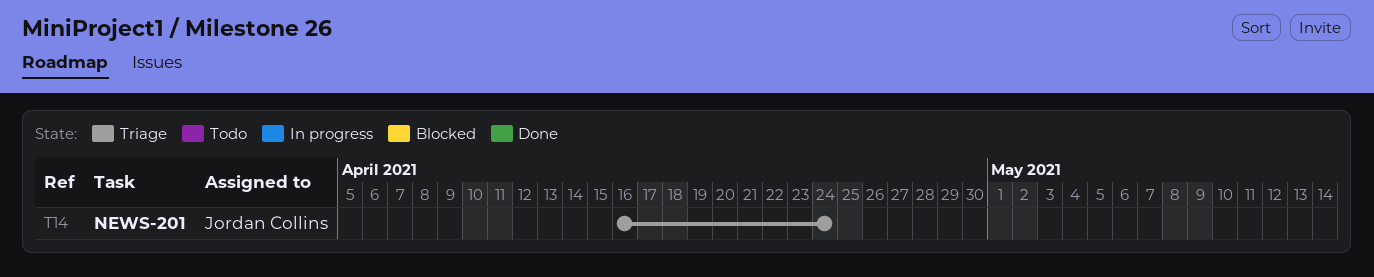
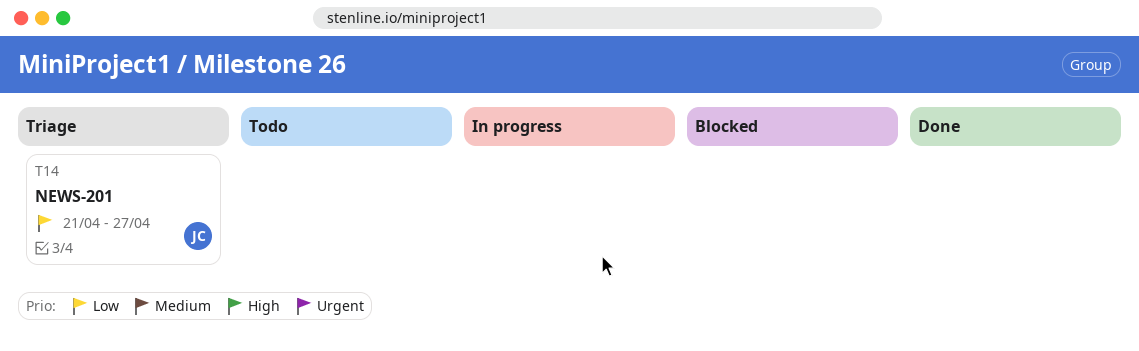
T14, start: Apr 16 -> Apr 21
T14, due: Apr 24 -> Apr 27

